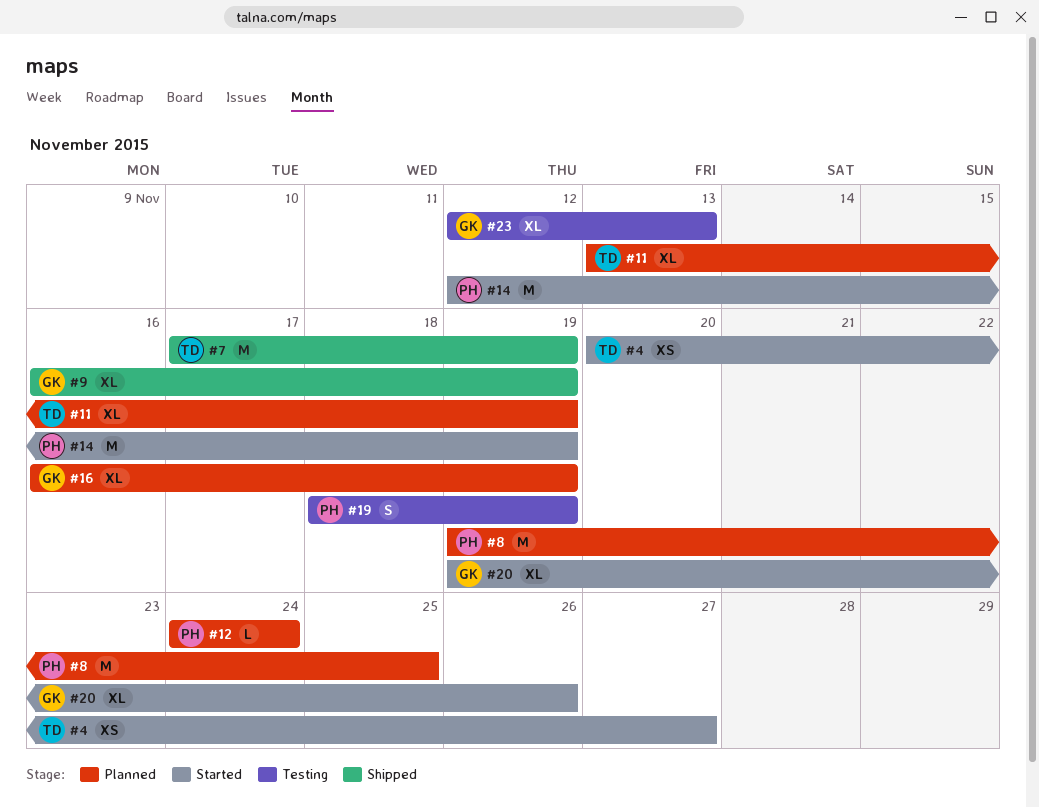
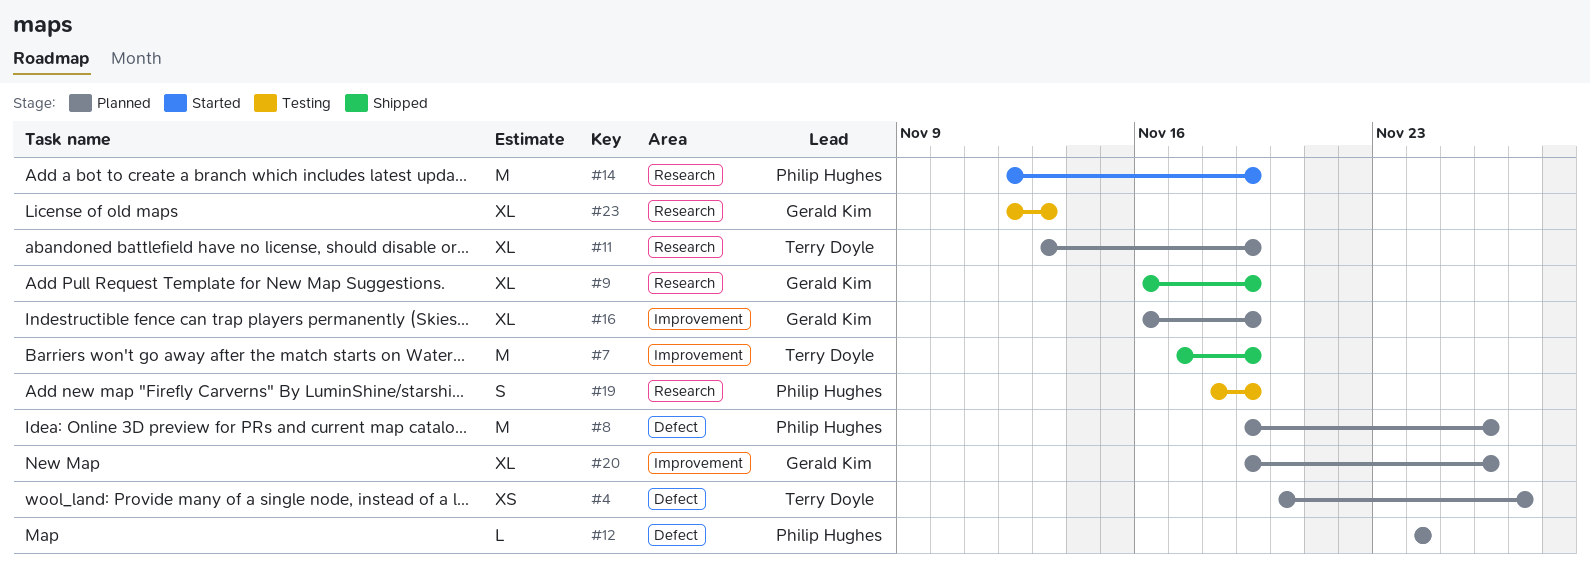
#4, status: Started -> Planned
#8, due: Nov 25 -> Nov 26
#20, status: Started -> Planned

